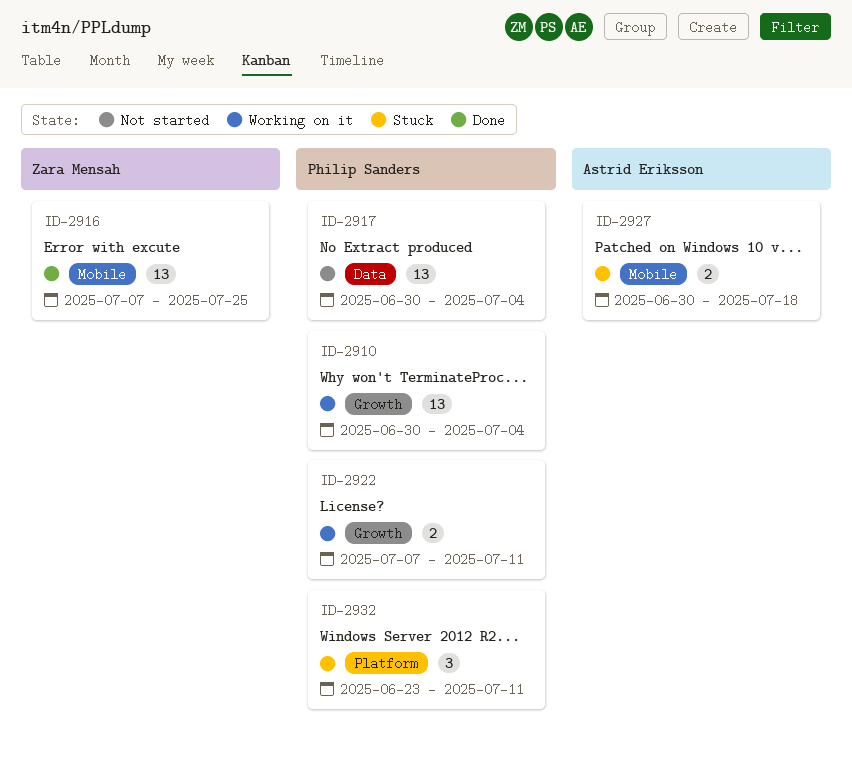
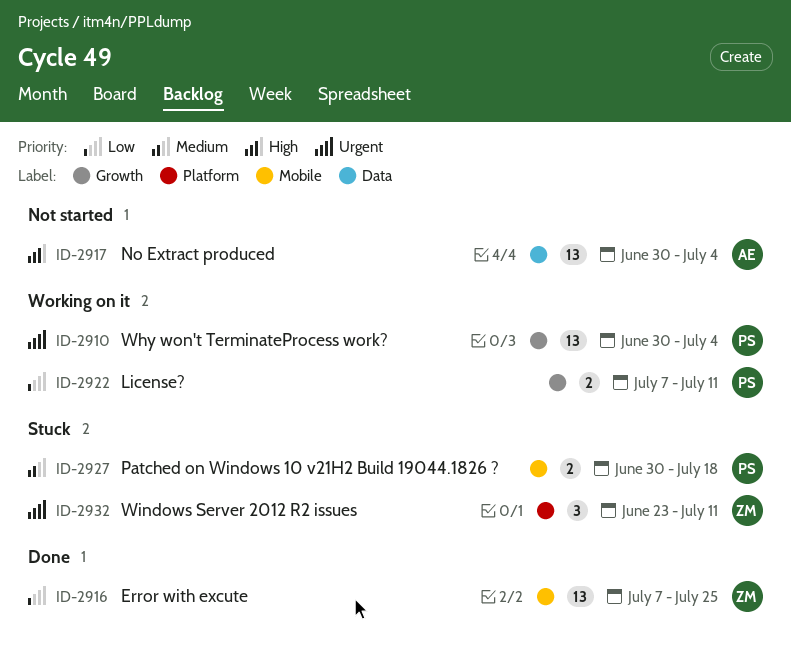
ID-2917, owner: Philip Sanders -> Astrid Eriksson
ID-2927, owner: Astrid Eriksson -> Philip Sanders
ID-2932, owner: Philip Sanders -> Zara Mensah

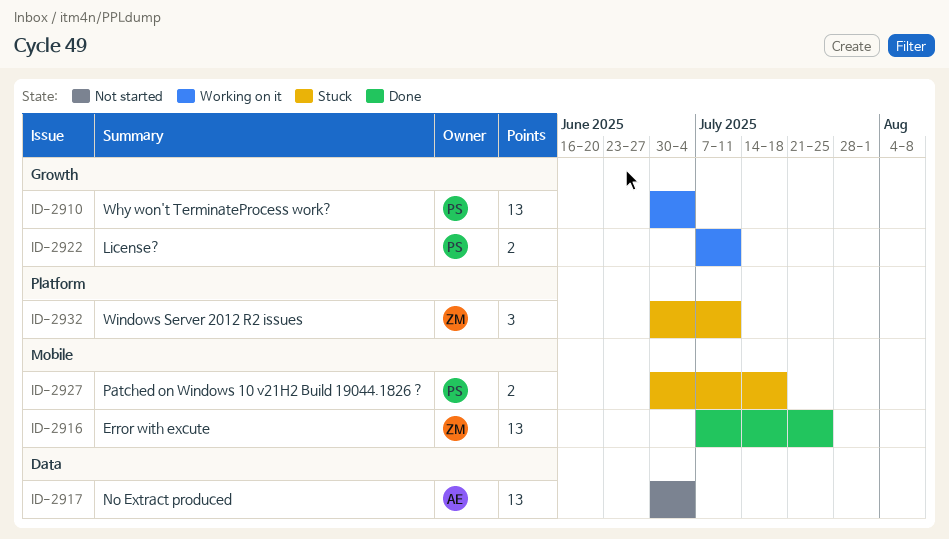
ID-2932, start: Jun 23 -> Jun 30

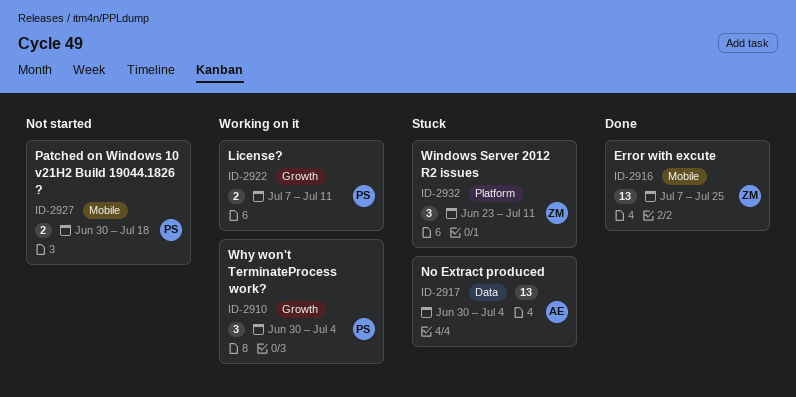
ID-2910, estimate: 13 -> 3
ID-2917, status: Not started -> Stuck
ID-2927, status: Stuck -> Not started
ID-2932, start: Jun 30 -> Jun 23

